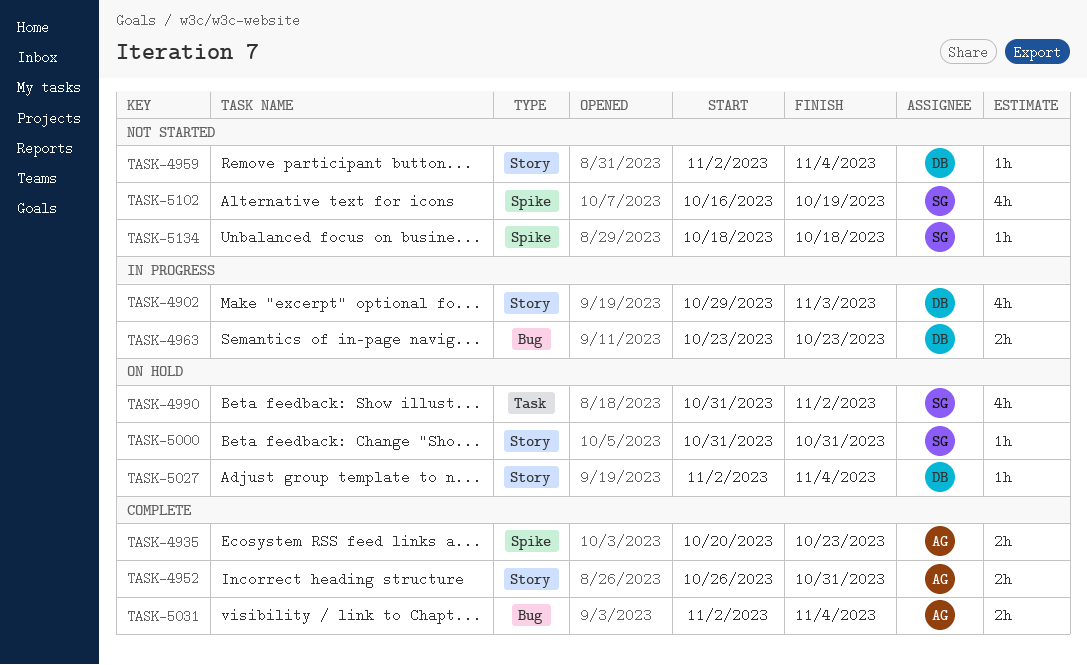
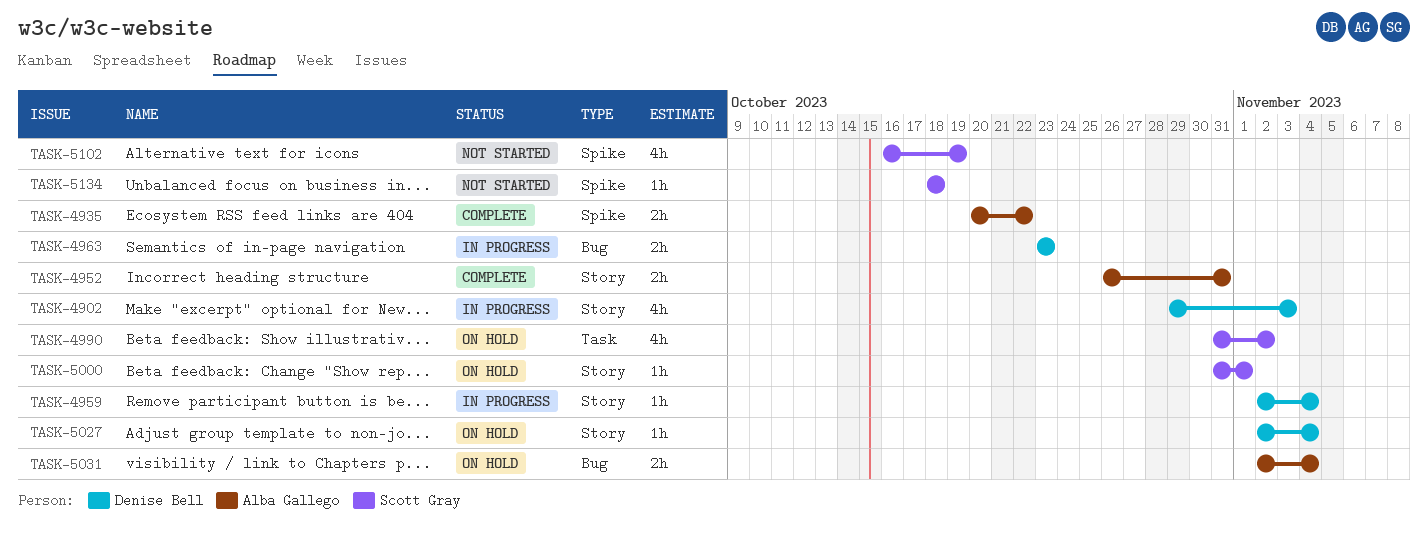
TASK-4935, due: Oct 23 -> Oct 22
TASK-4959, status: Not started -> In progress
TASK-5000, due: Oct 31 -> Nov 1
TASK-5031, status: Complete -> On hold

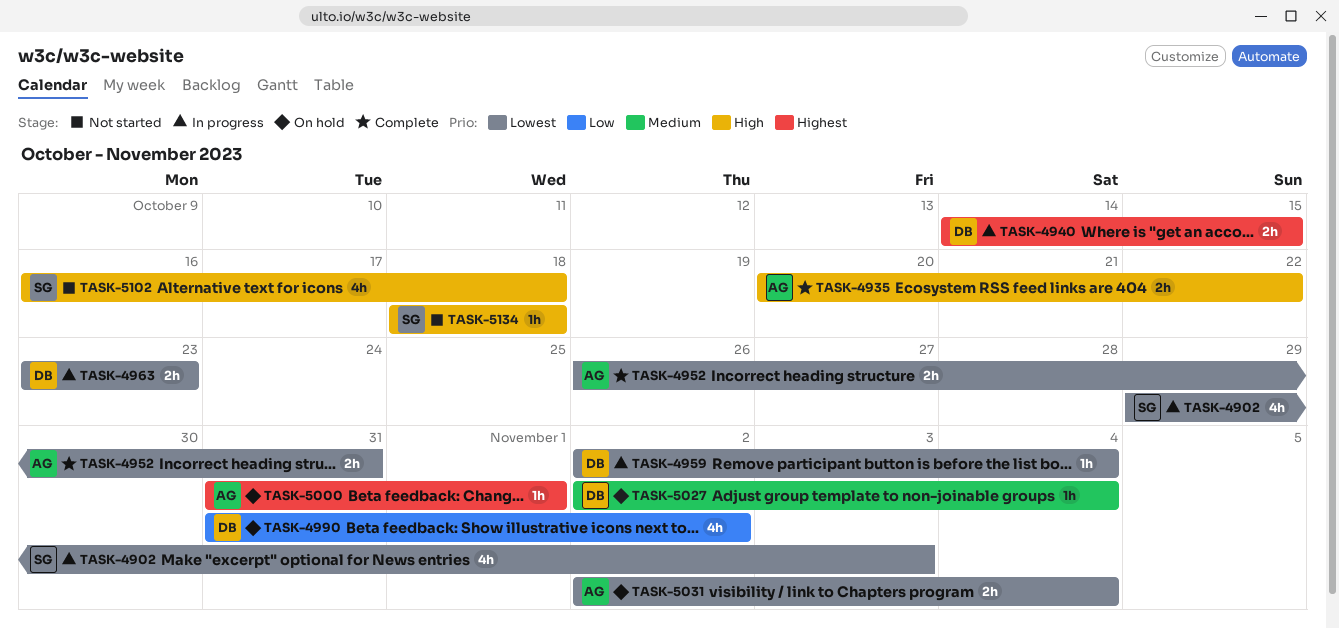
TASK-4902, owner: Denise Bell -> Scott Gray
TASK-4940: none -> present
TASK-4990, owner: Scott Gray -> Denise Bell
TASK-5000, owner: Scott Gray -> Alba Gallego
TASK-5102, due: Oct 19 -> Oct 18

